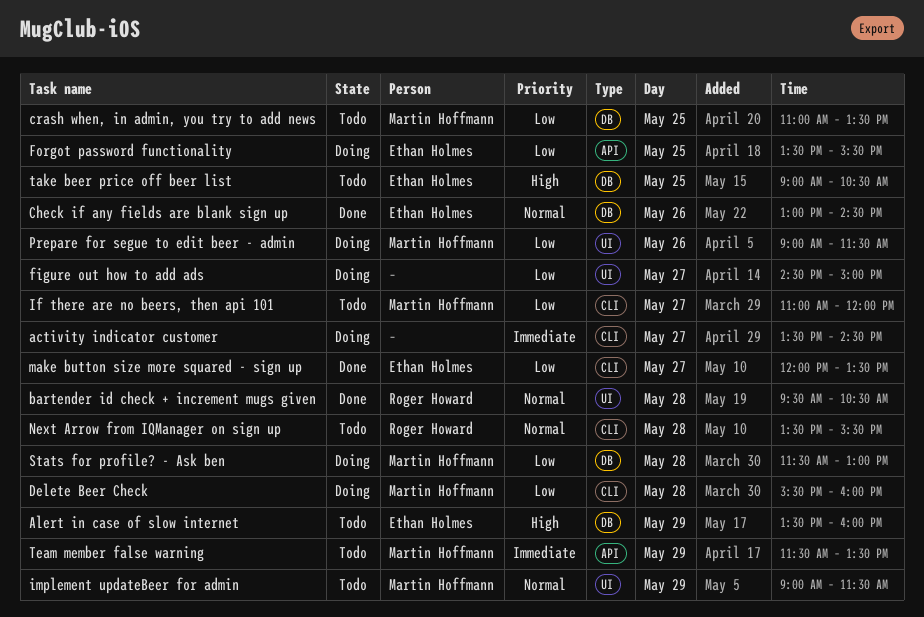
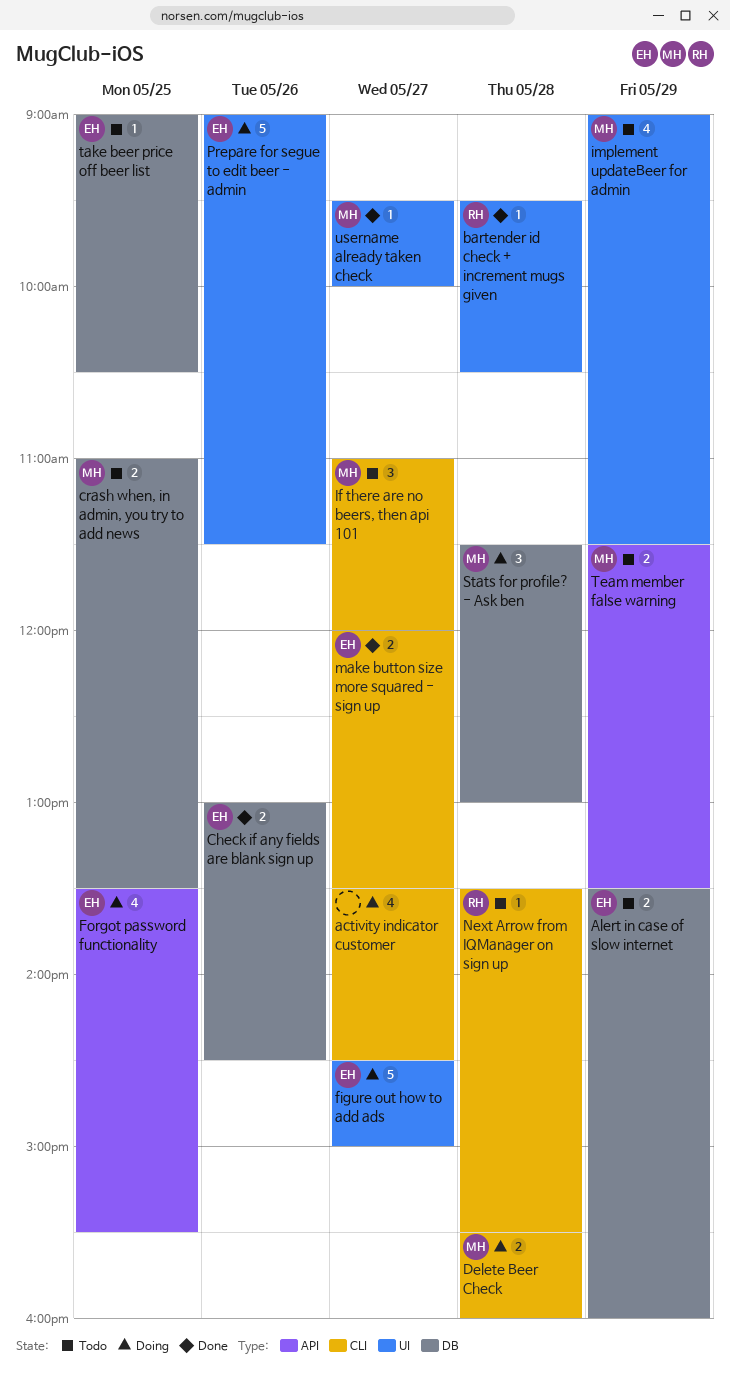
figure out how to add ads, owner: none -> Ethan Holmes
Prepare for segue to edit beer - admin, owner: Martin Hoffmann -> Ethan Holmes
username already taken check: none -> present

